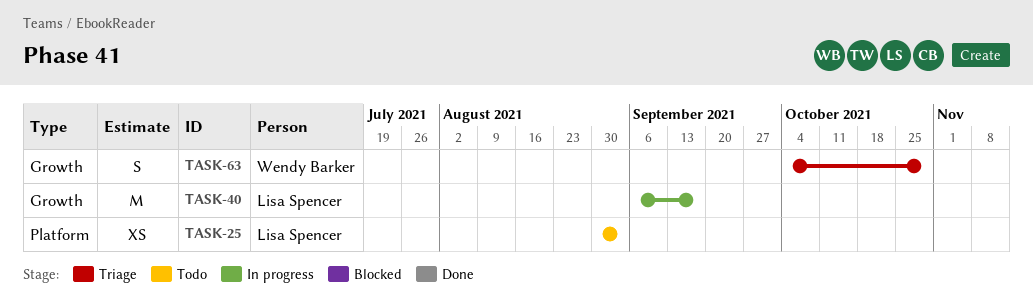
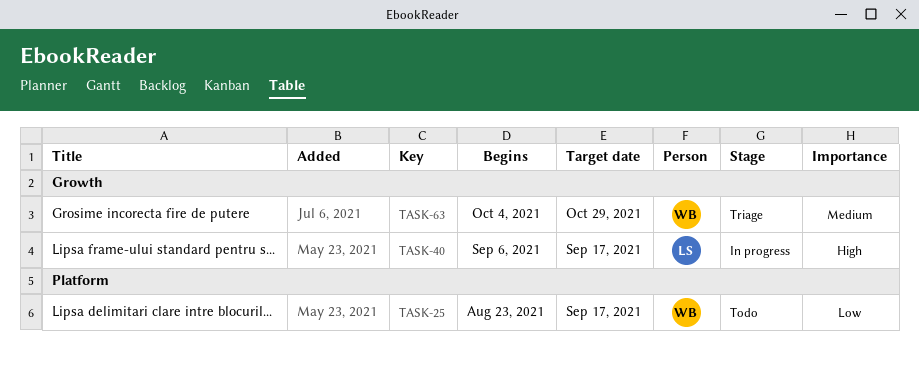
TASK-25, owner: Lisa Spencer -> Wendy Barker
TASK-25, start: Aug 30 -> Aug 23
TASK-25, due: Sep 3 -> Sep 17

